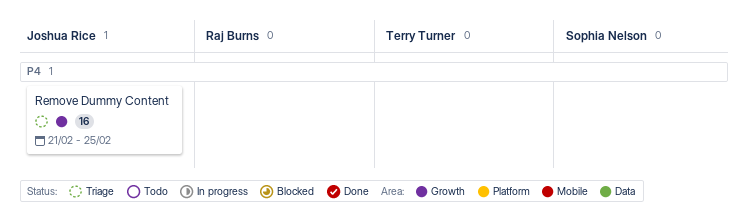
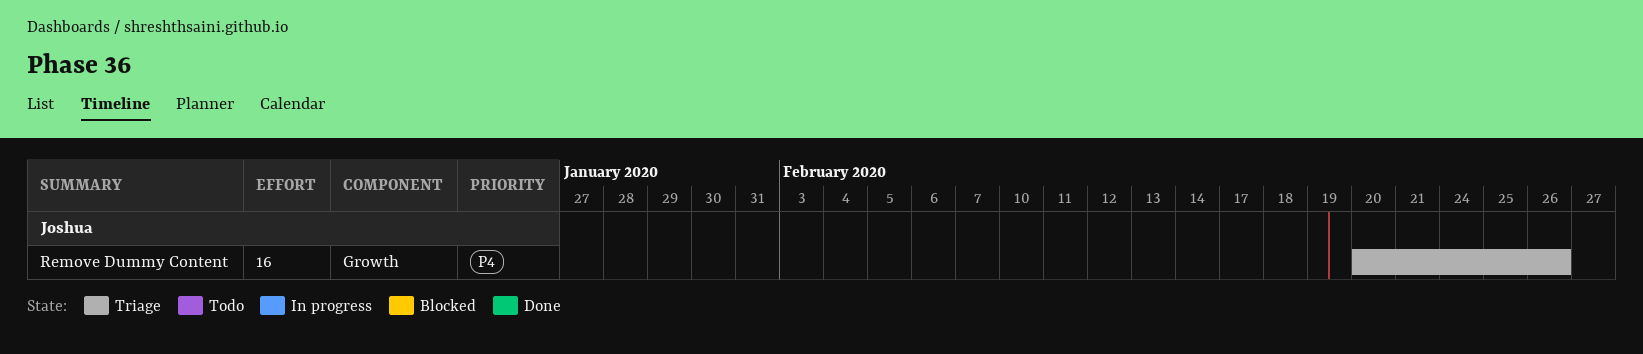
Remove Dummy Content, start: Feb 21 -> Feb 20
Remove Dummy Content, due: Feb 25 -> Feb 26

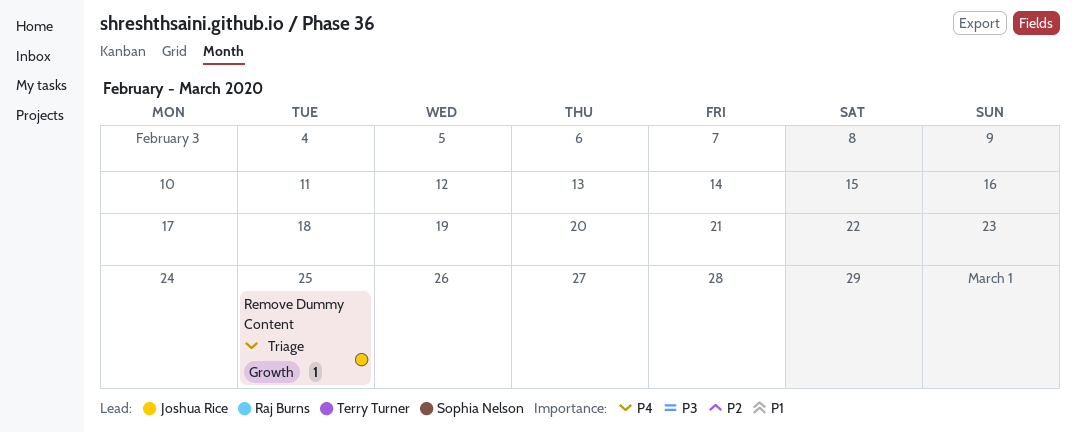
Remove Dummy Content, estimate: 16 -> 1
Remove Dummy Content, due: Feb 26 -> Feb 25

